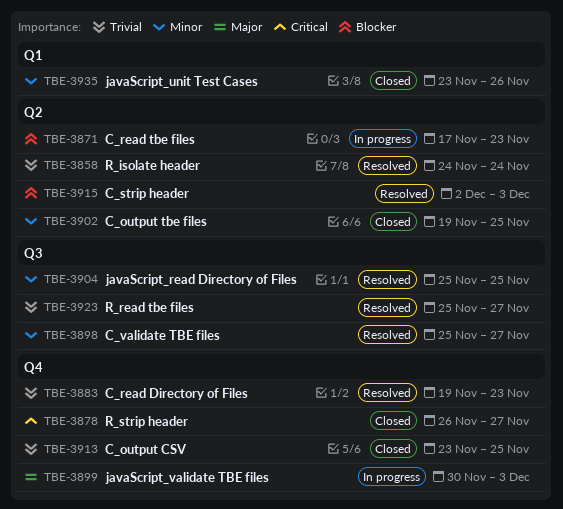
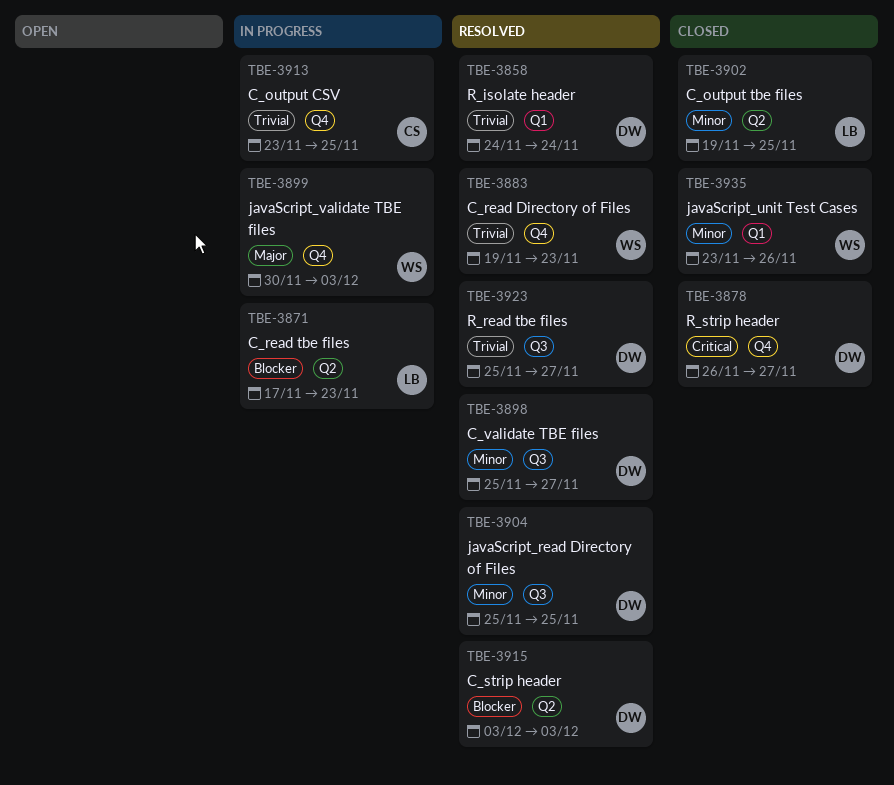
TBE-3858, label: Q2 -> Q1
TBE-3913, status: Closed -> In progress
TBE-3915, start: Dec 2 -> Dec 3

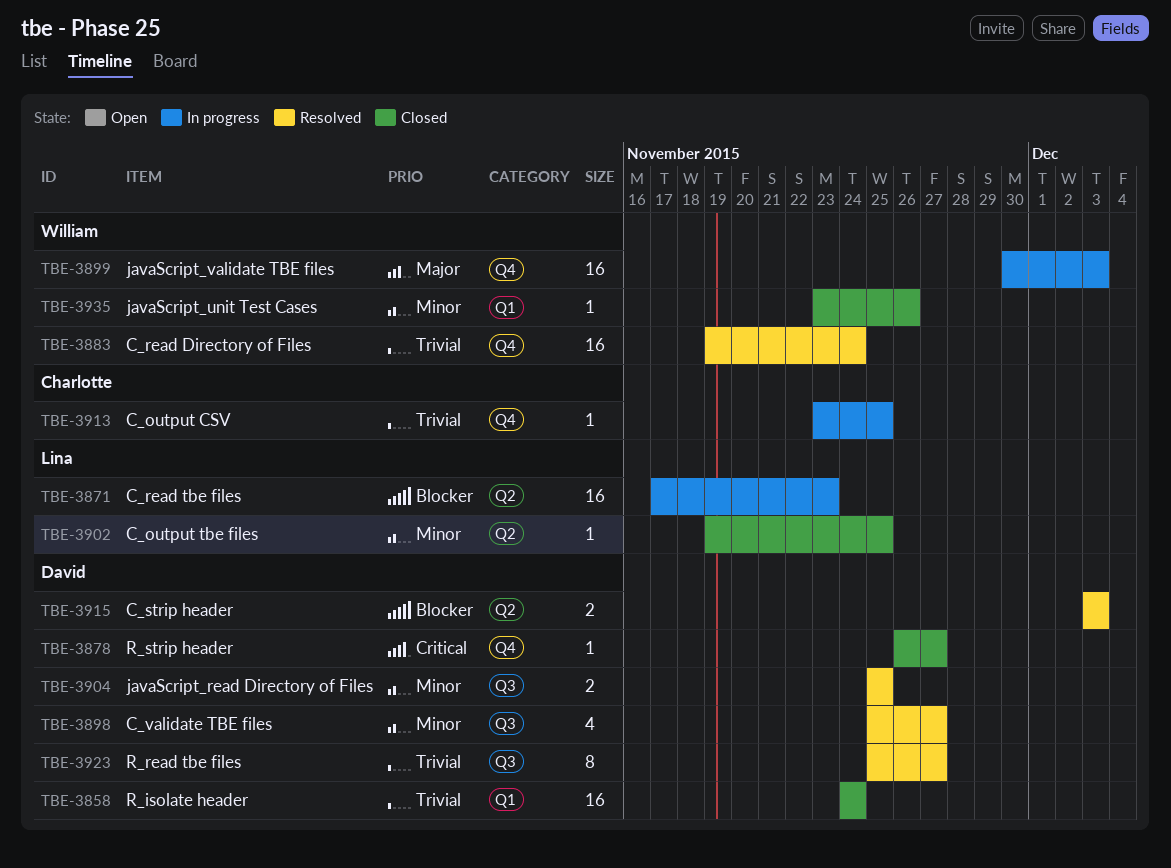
TBE-3858, status: Resolved -> Closed
TBE-3883, due: Nov 23 -> Nov 24

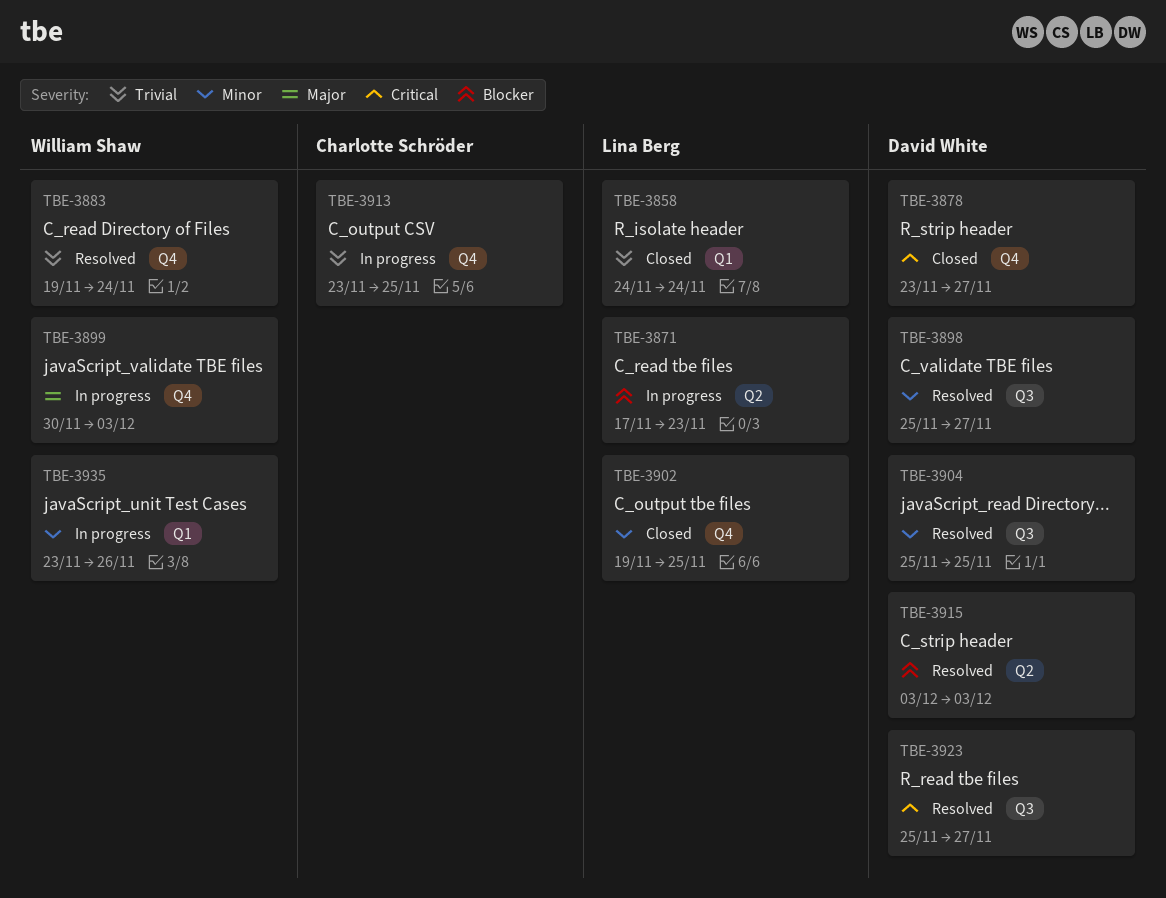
TBE-3858, owner: David White -> Lina Berg
TBE-3878, start: Nov 26 -> Nov 23
TBE-3902, label: Q2 -> Q4
TBE-3923, priority: Trivial -> Critical
TBE-3935, status: Closed -> In progress

